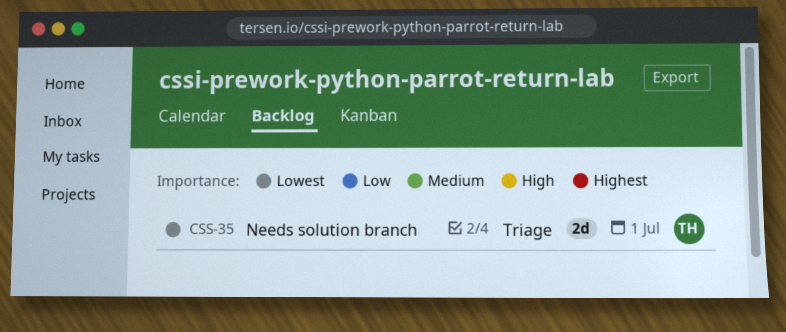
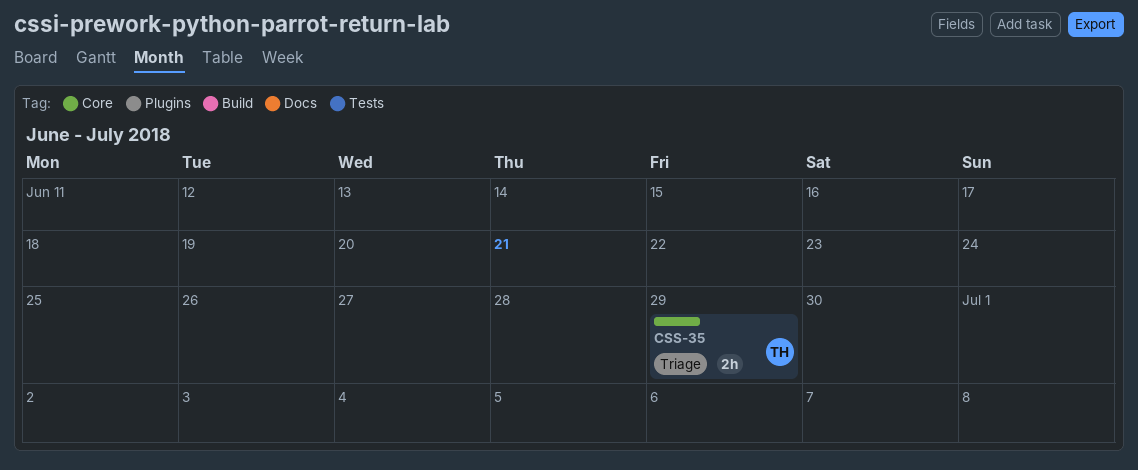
CSS-35, estimate: 2d -> 2h
CSS-35, due: Jul 1 -> Jun 29

